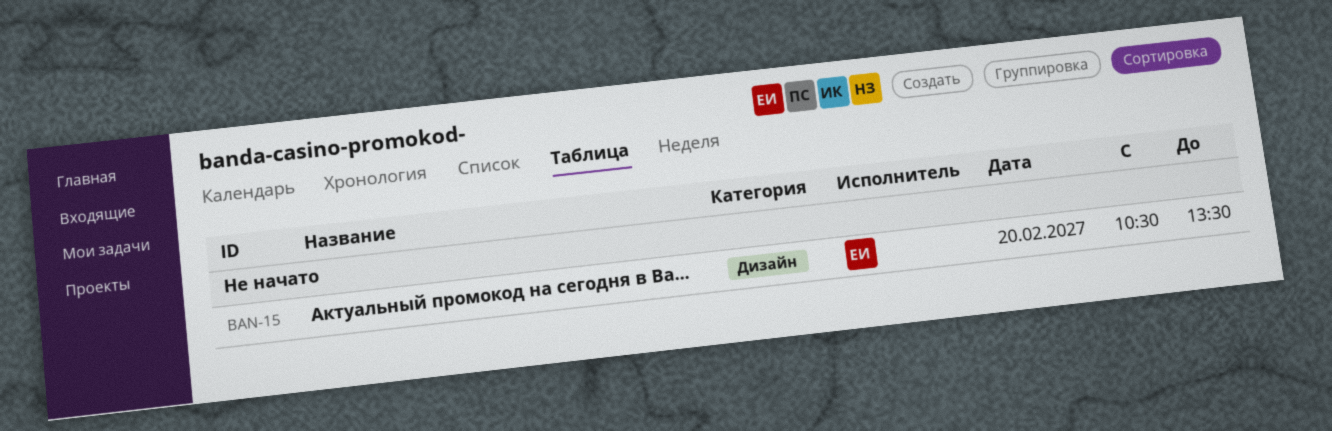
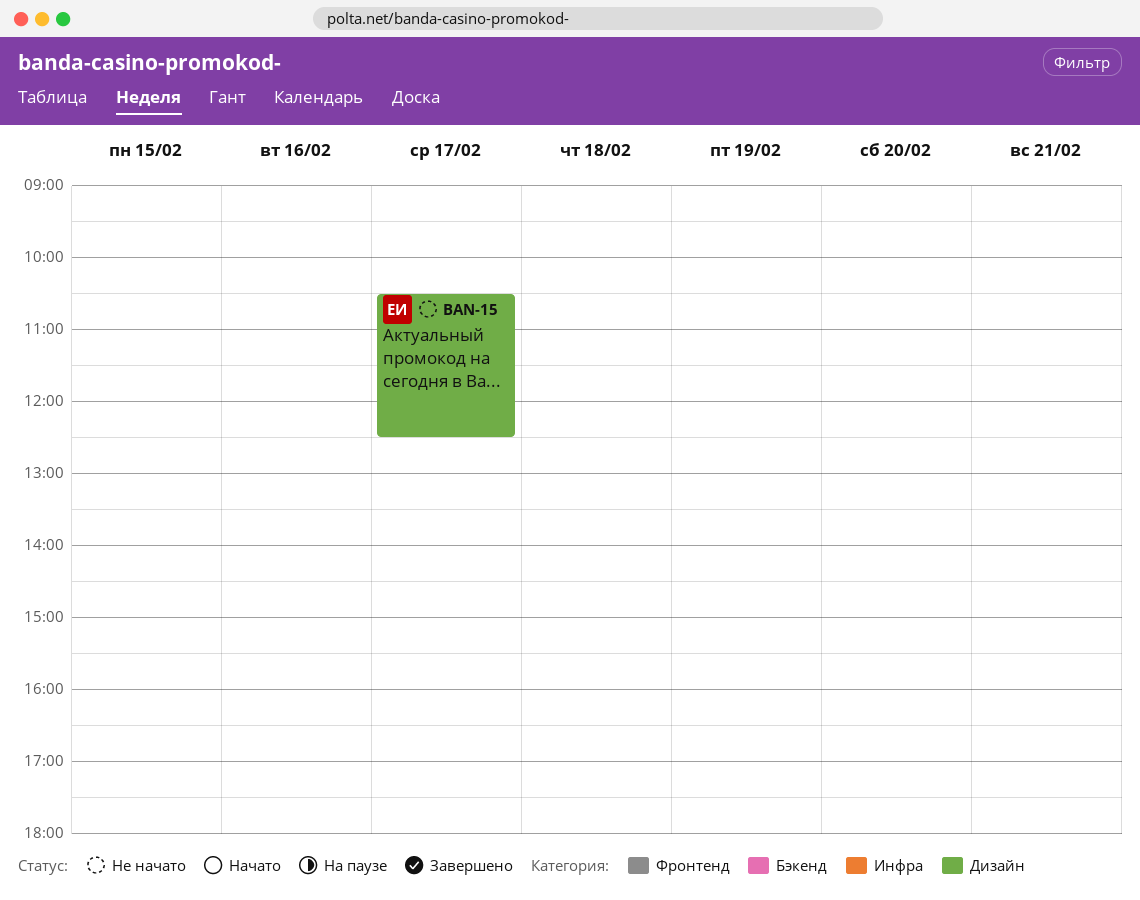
BAN-15, day: Feb 20 -> Feb 17
BAN-15, ends: 13:30 -> 12:30

